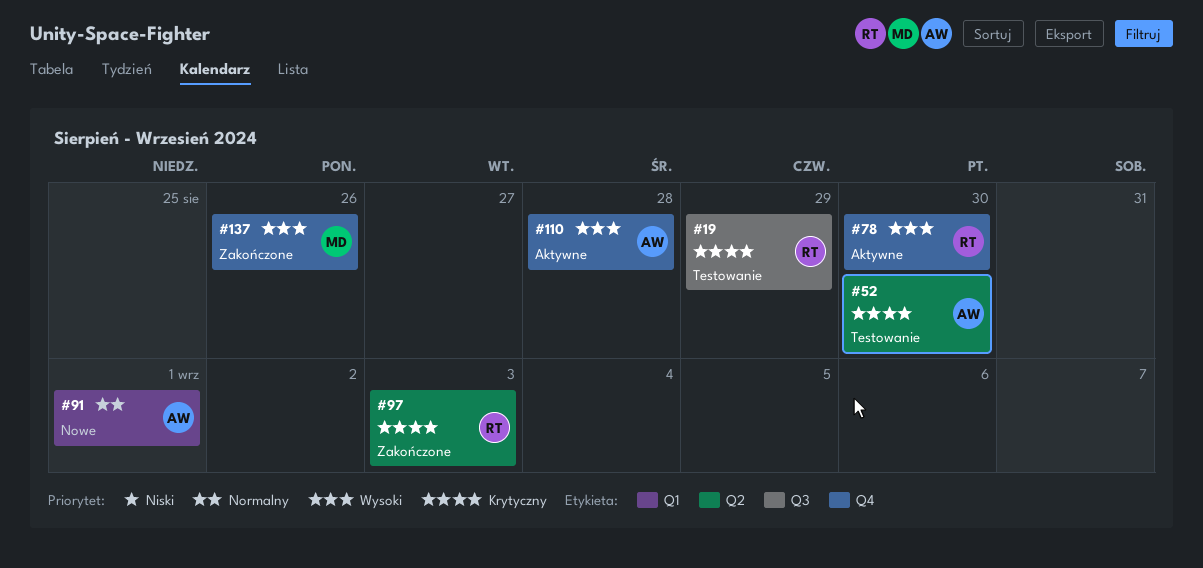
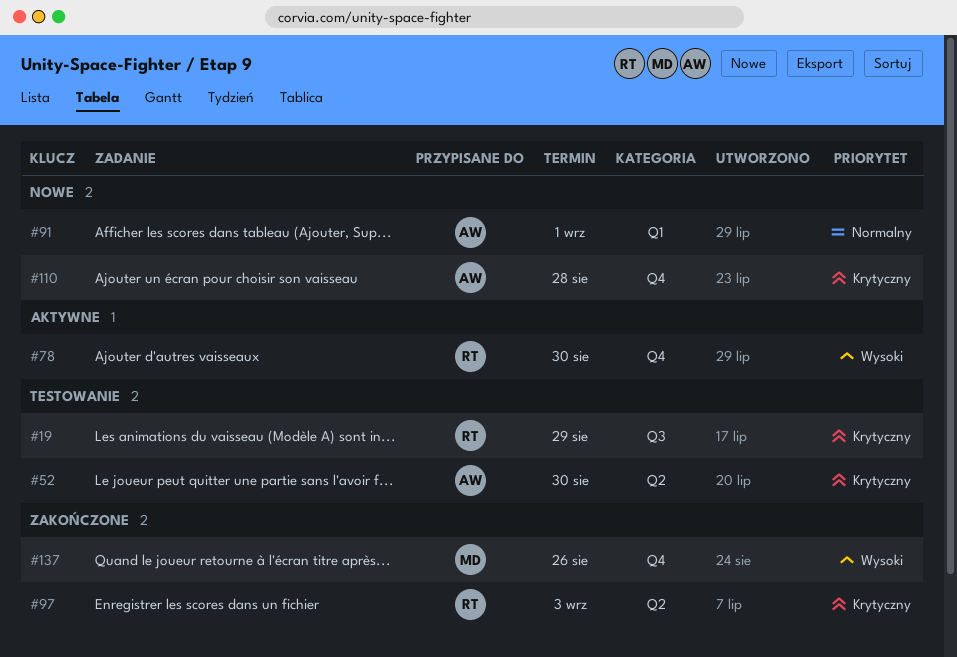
#110, status: Aktywne -> Nowe
#110, priority: Wysoki -> Krytyczny

